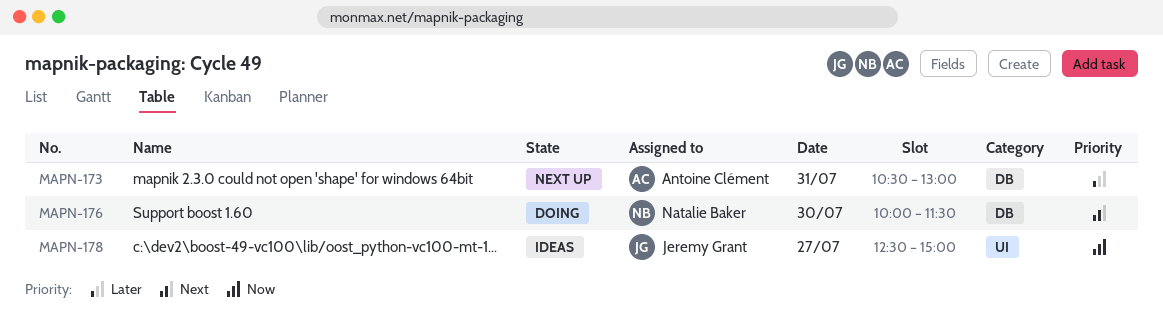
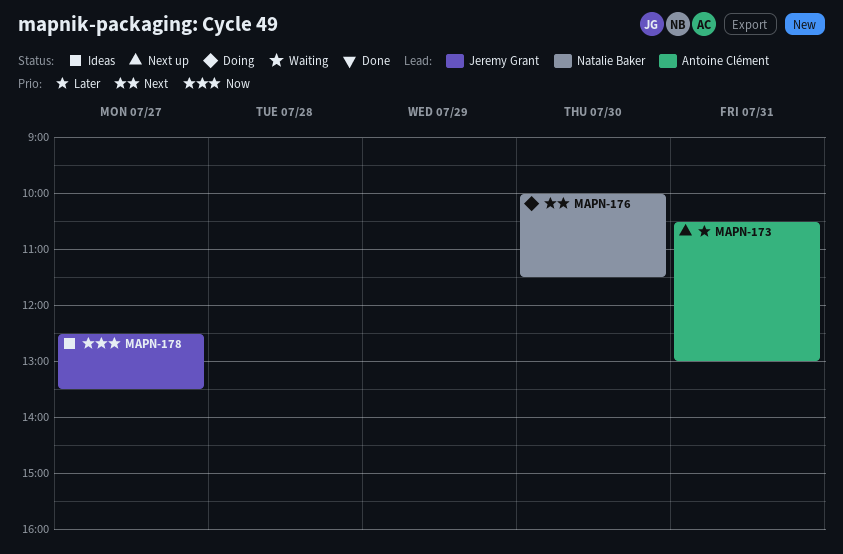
MAPN-178, ends: 15:00 -> 13:30

